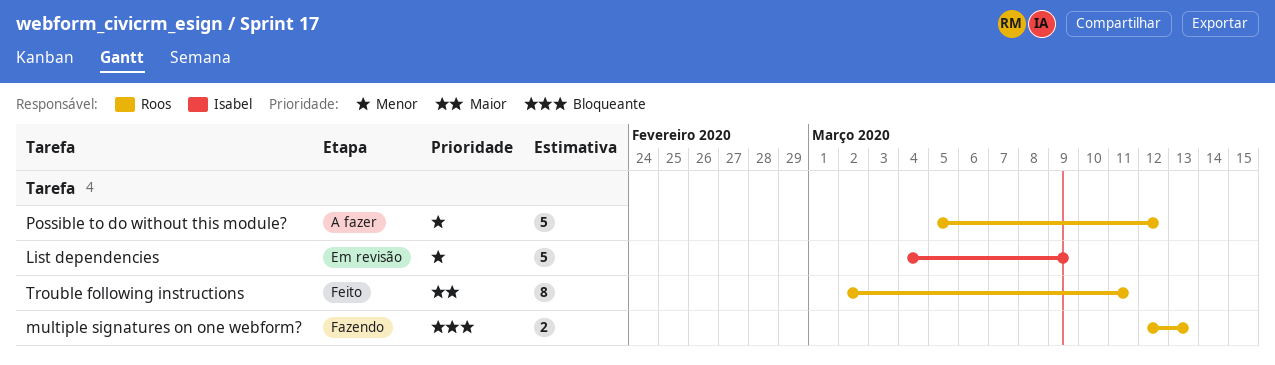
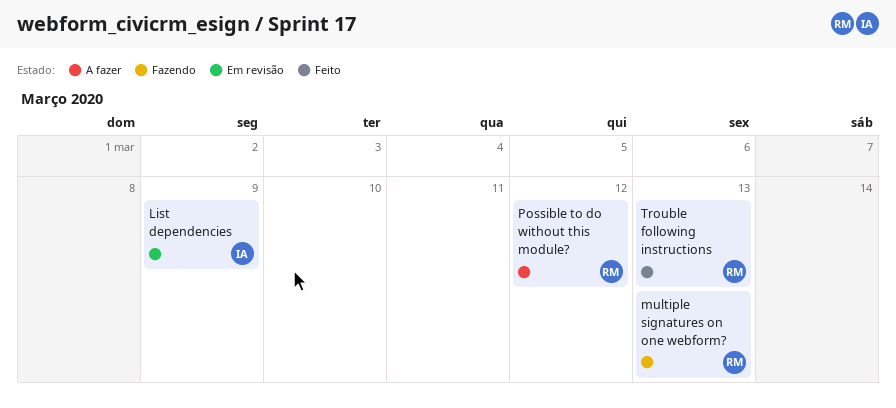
Trouble following instructions, due: Mar 11 -> Mar 13

